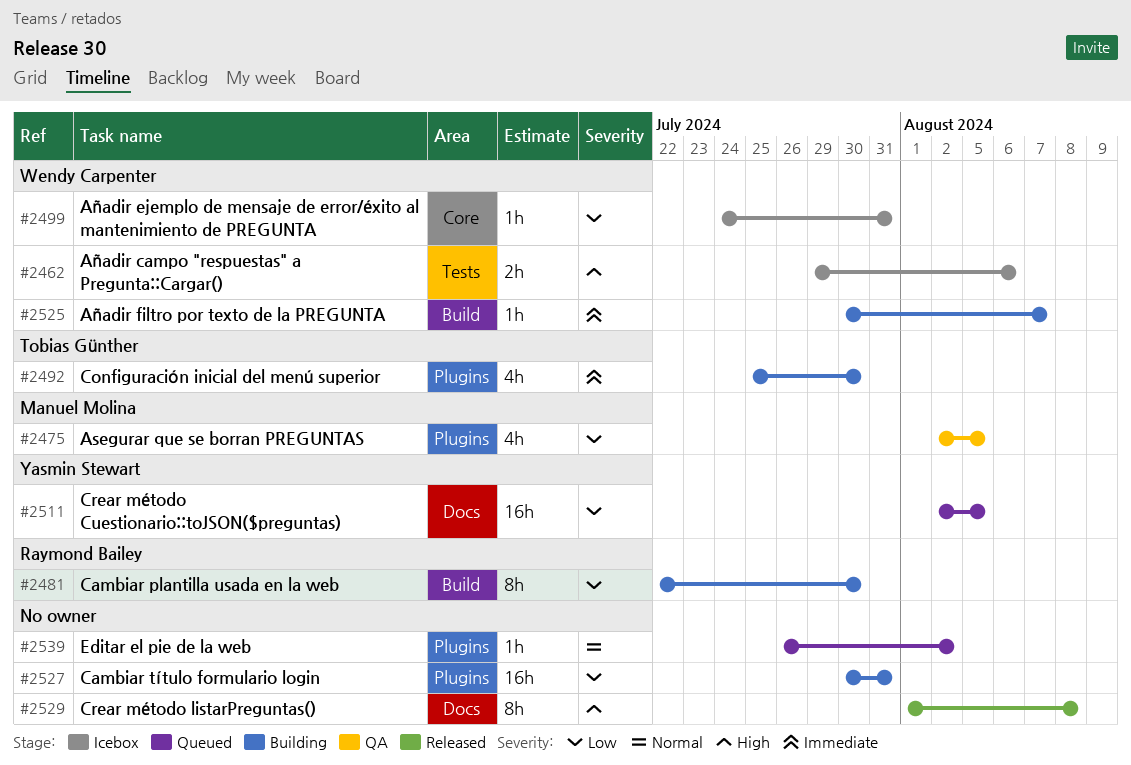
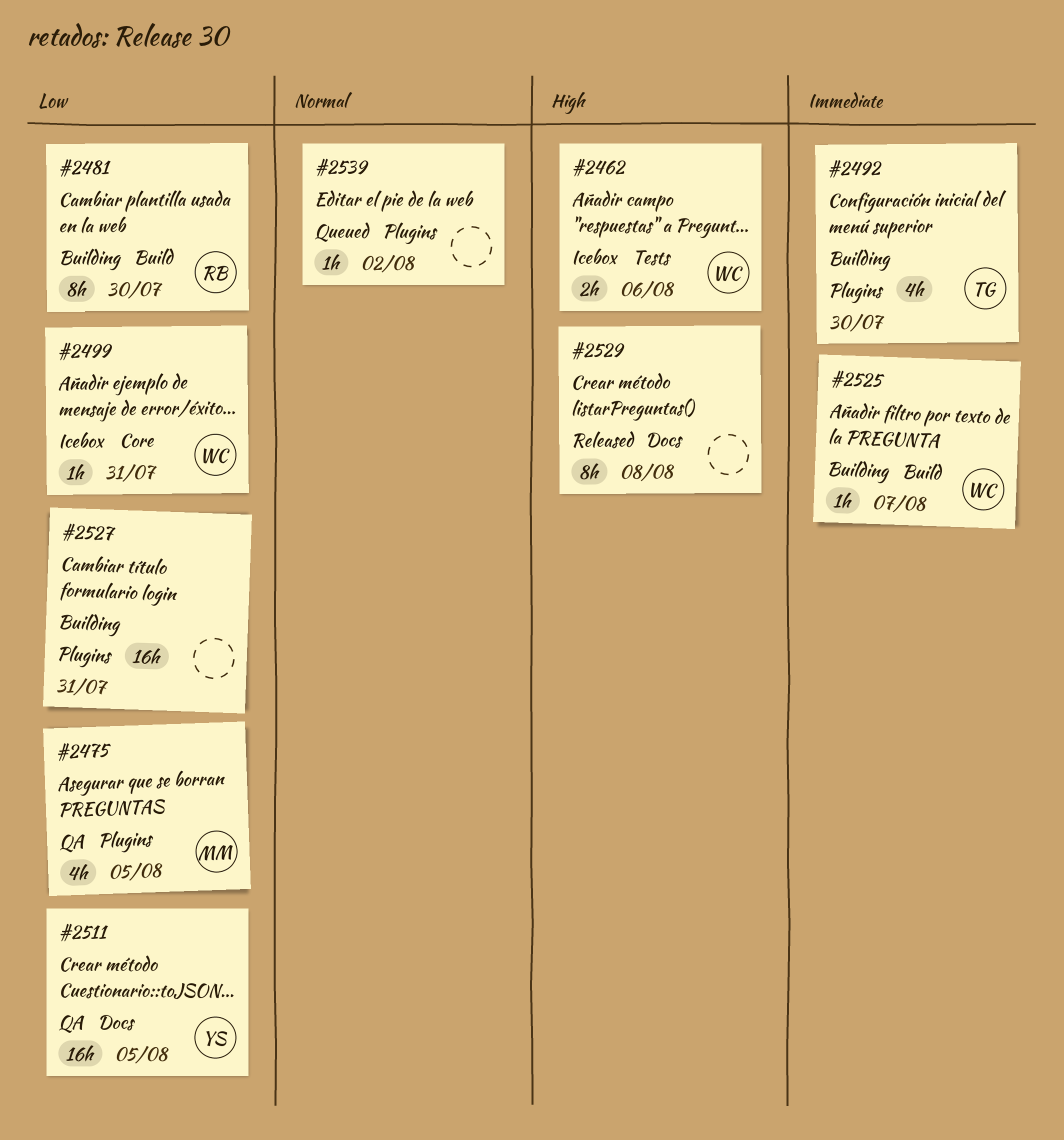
#2511, status: Queued -> QA

